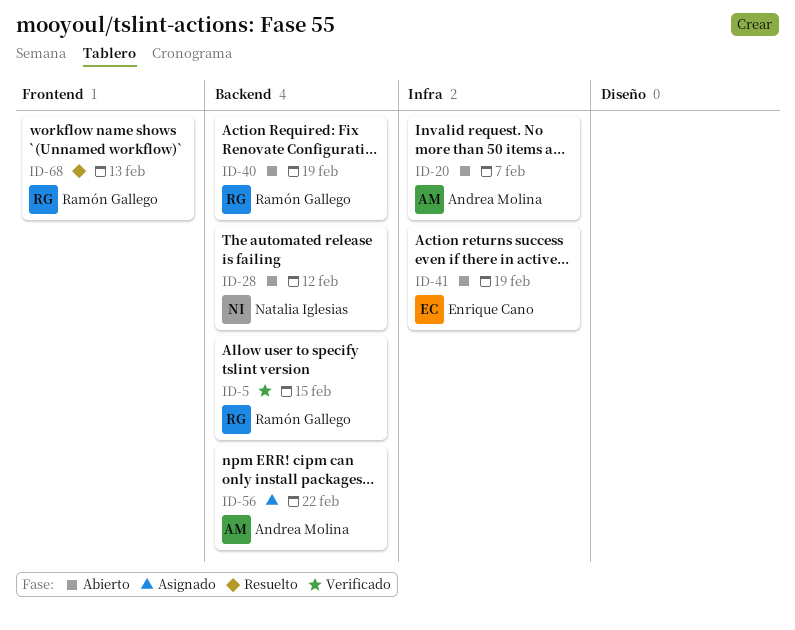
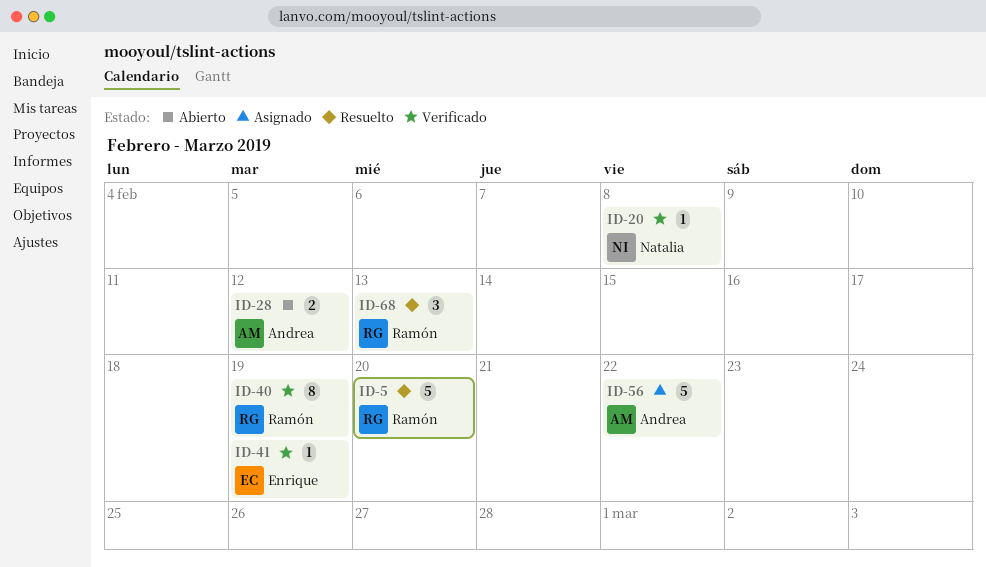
ID-5, status: Verificado -> Resuelto
ID-5, due: Feb 15 -> Feb 20
ID-20, status: Abierto -> Verificado
ID-20, owner: Andrea Molina -> Natalia Iglesias
ID-20, due: Feb 7 -> Feb 8
ID-28, owner: Natalia Iglesias -> Andrea Molina
ID-40, status: Abierto -> Verificado
ID-41, status: Abierto -> Verificado

